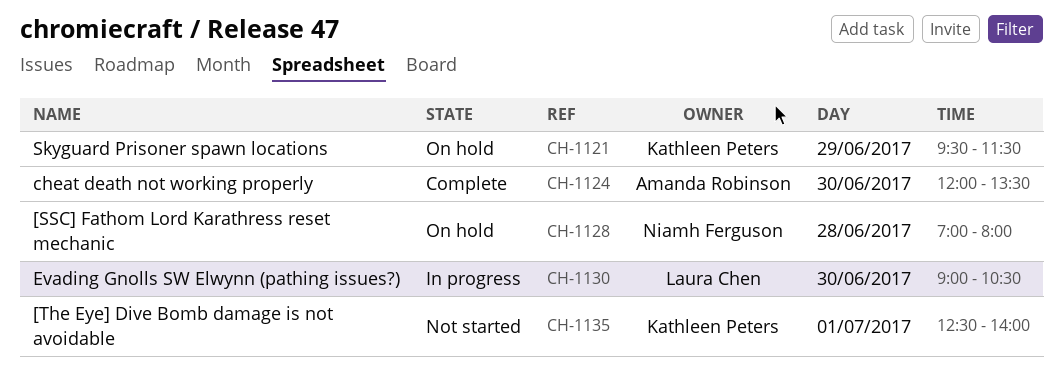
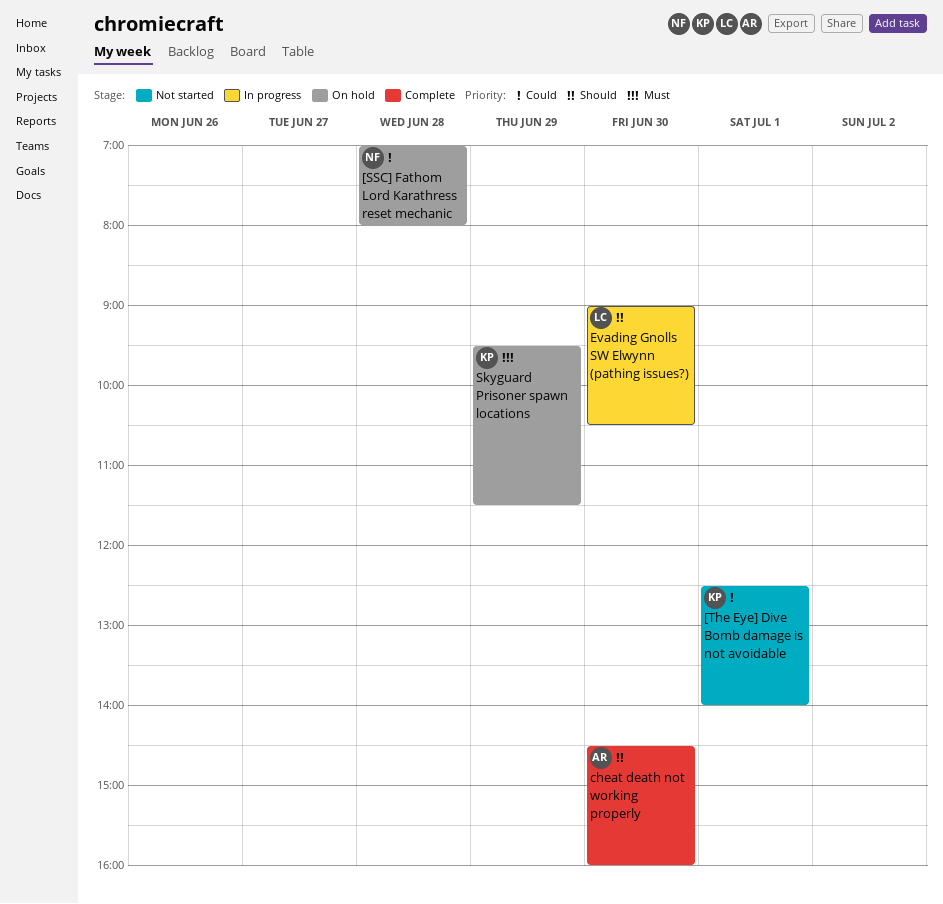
cheat death not working properly, begins: 12:00 -> 14:30
cheat death not working properly, ends: 13:30 -> 16:00

